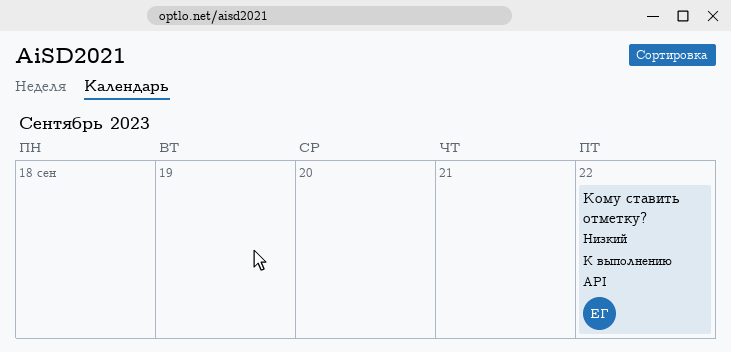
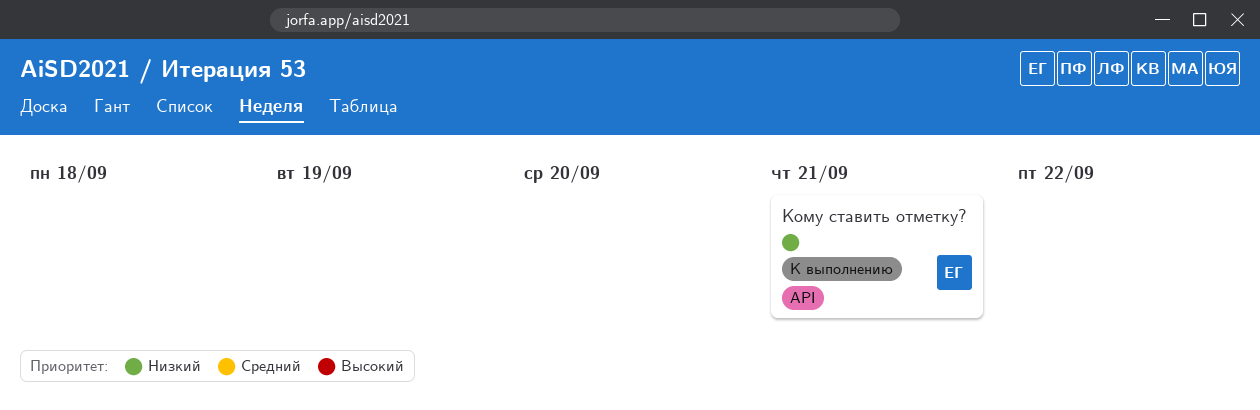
Кому ставить отметку?, due: Sep 22 -> Sep 21

